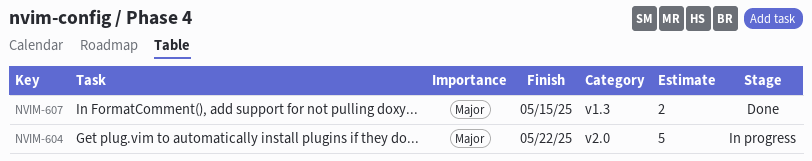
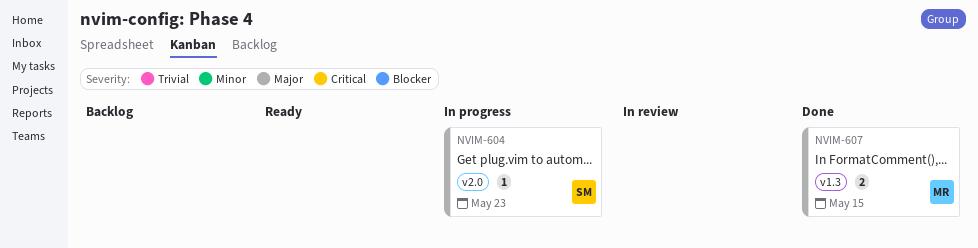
NVIM-604, estimate: 5 -> 1
NVIM-604, due: May 22 -> May 23

